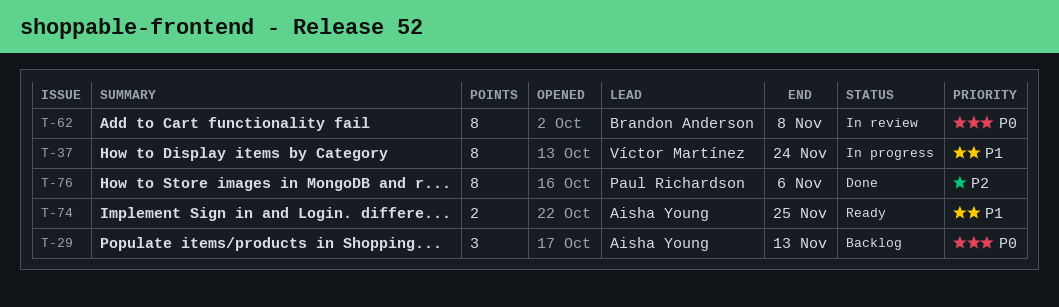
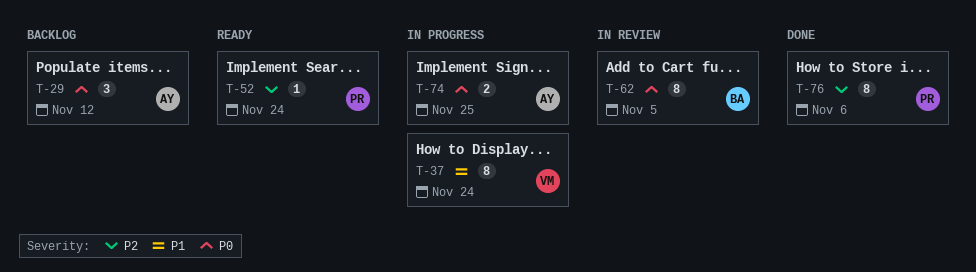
T-29, due: Nov 13 -> Nov 12
T-52: none -> present
T-62, due: Nov 8 -> Nov 5
T-74, status: Ready -> In progress
T-74, priority: P1 -> P0

